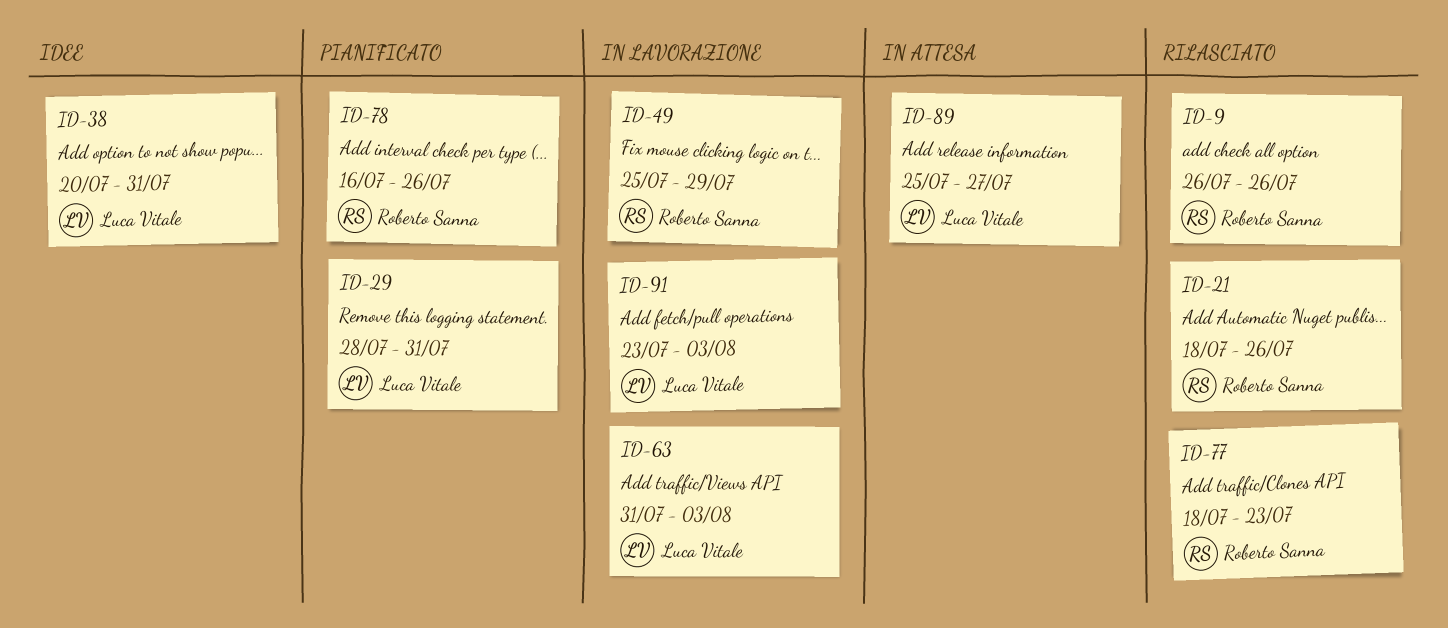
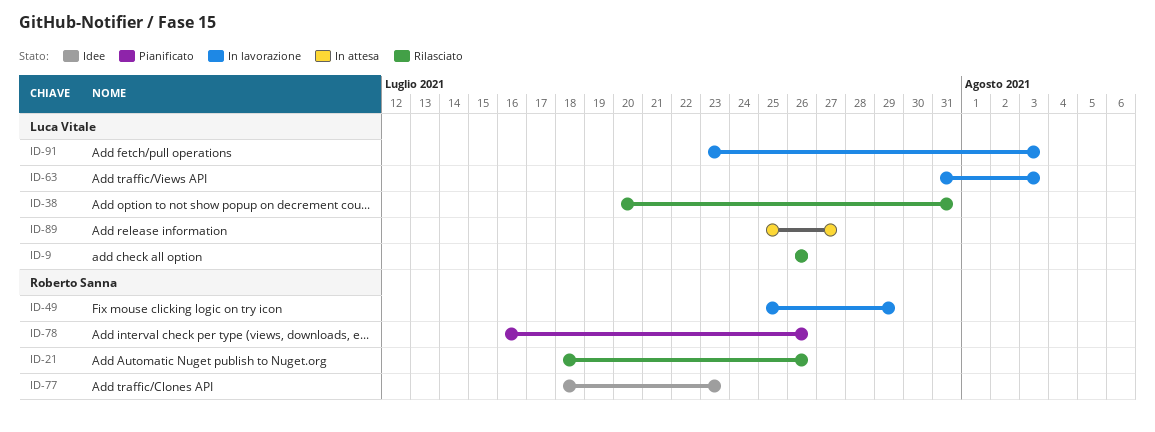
ID-9, owner: Roberto Sanna -> Luca Vitale
ID-29: present -> none
ID-38, status: Idee -> Rilasciato
ID-77, status: Rilasciato -> Idee

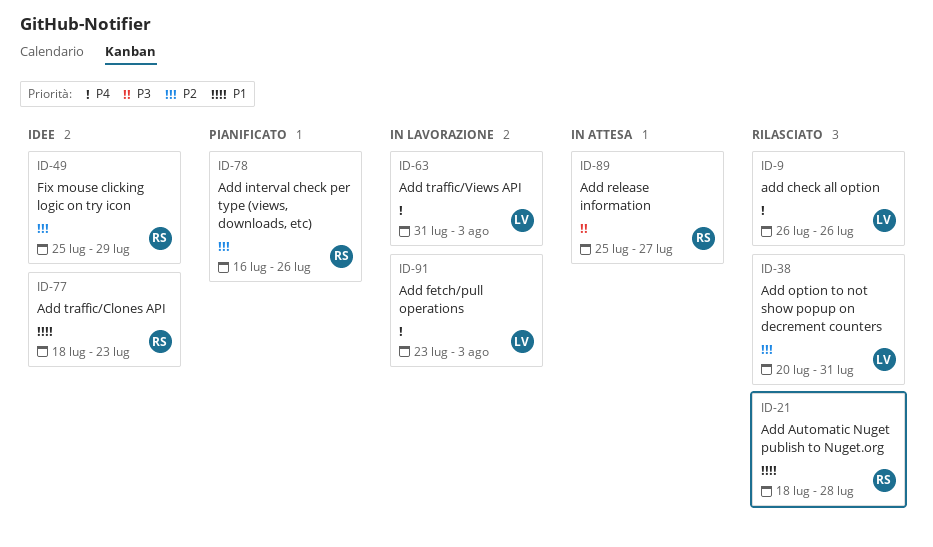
ID-21, due: Jul 26 -> Jul 28
ID-49, status: In lavorazione -> Idee
ID-89, owner: Luca Vitale -> Roberto Sanna

